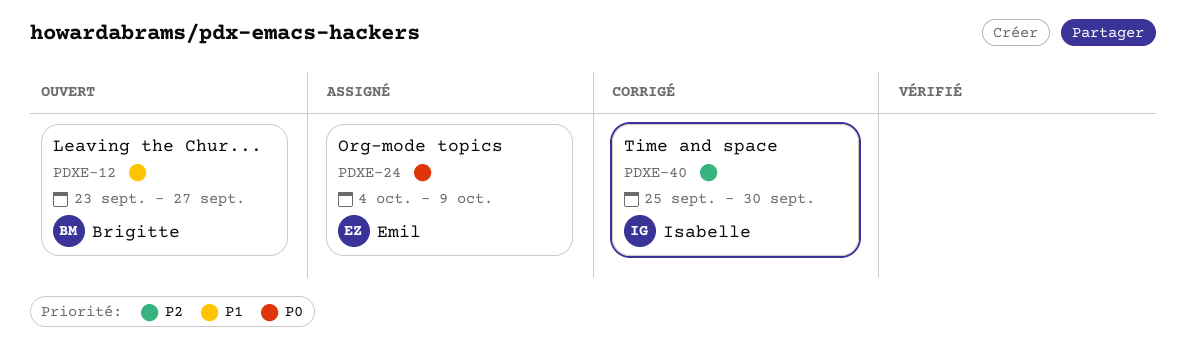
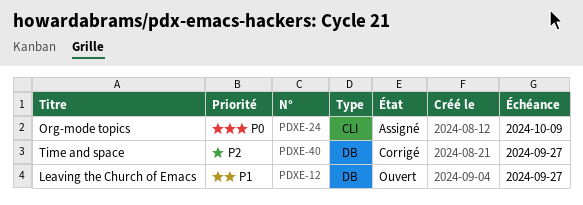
PDXE-40, due: Sep 30 -> Sep 27

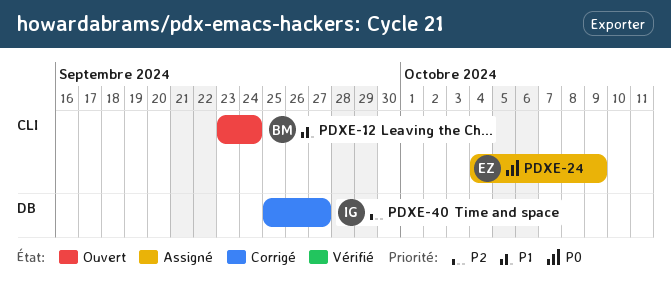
PDXE-12, label: DB -> CLI
PDXE-12, due: Sep 27 -> Sep 24

